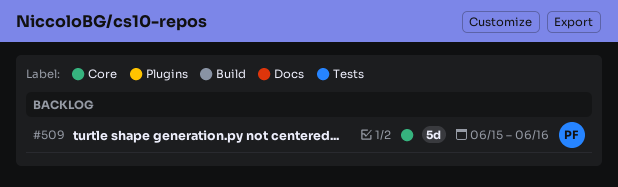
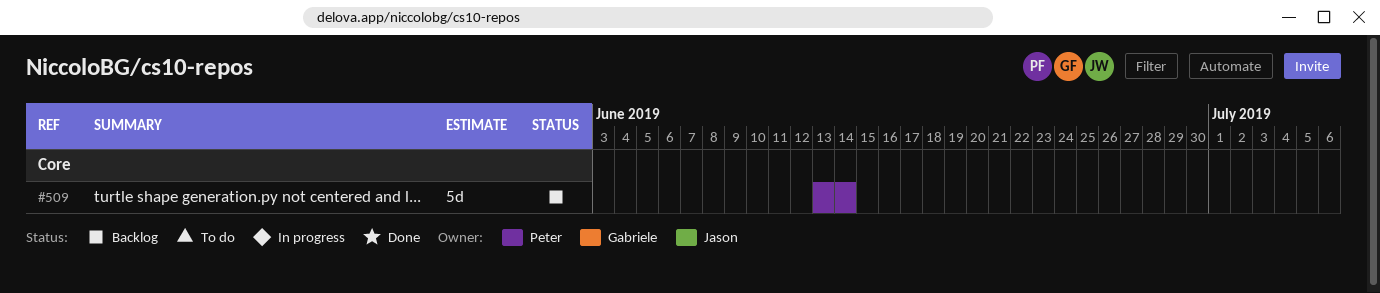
#509, start: Jun 15 -> Jun 13
#509, due: Jun 16 -> Jun 14

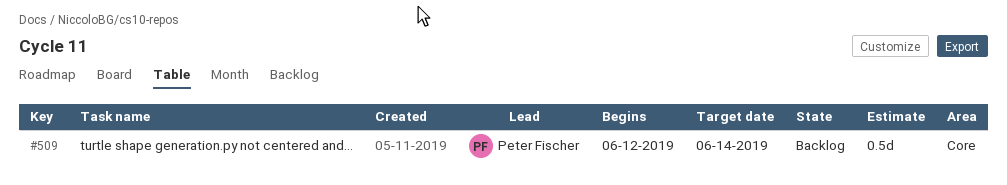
#509, estimate: 5d -> 0.5d
#509, start: Jun 13 -> Jun 12

